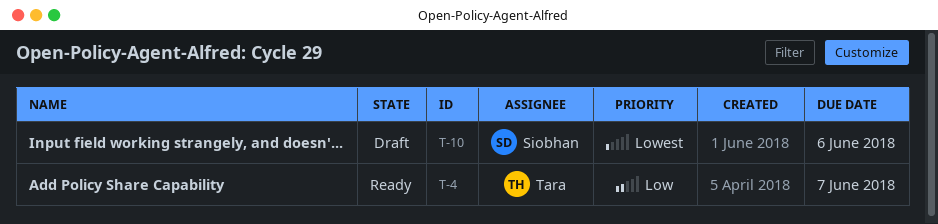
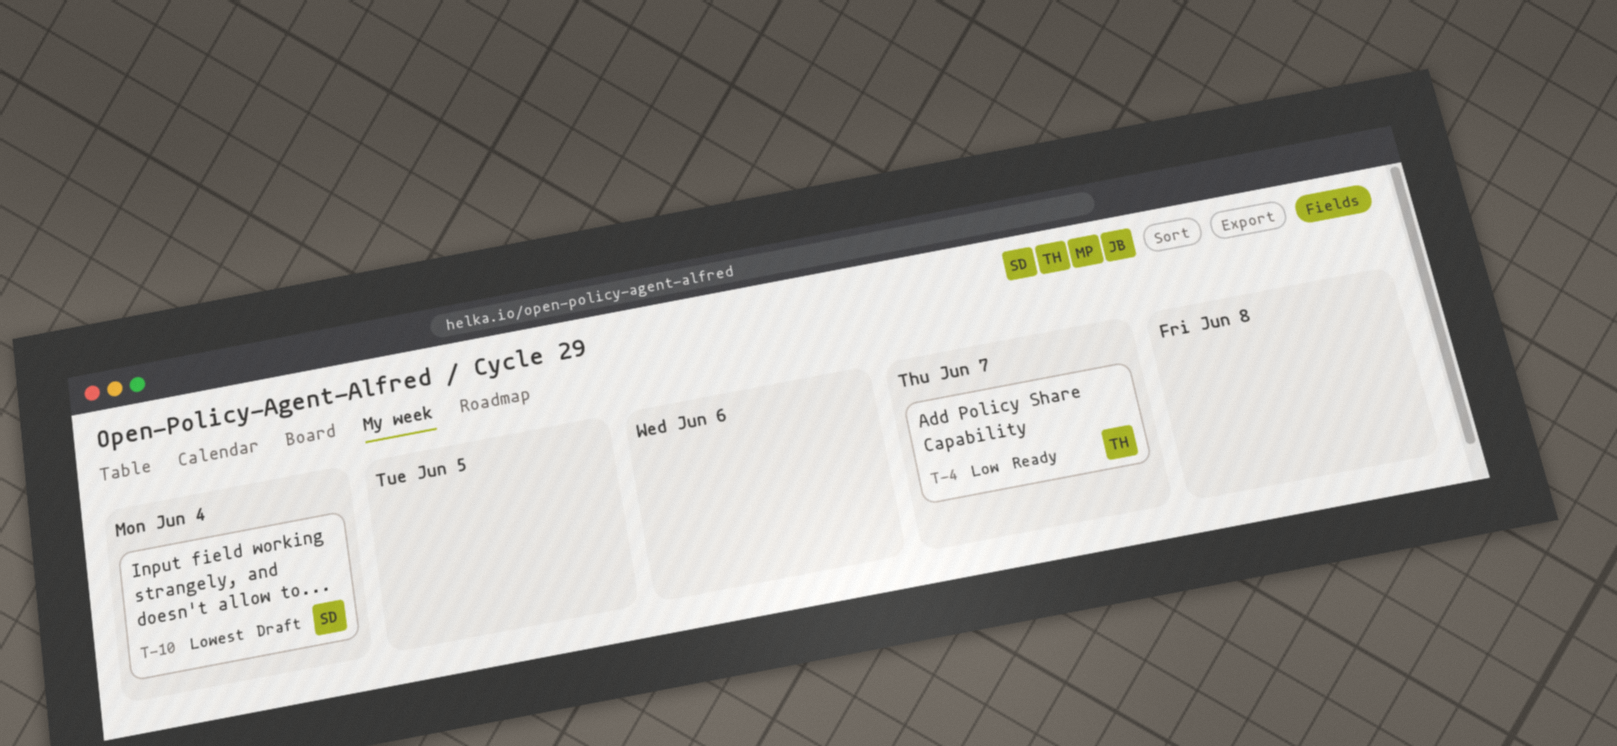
T-10, due: Jun 6 -> Jun 4

